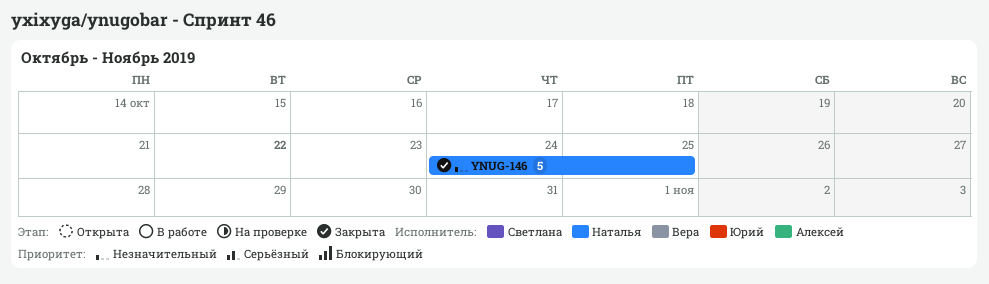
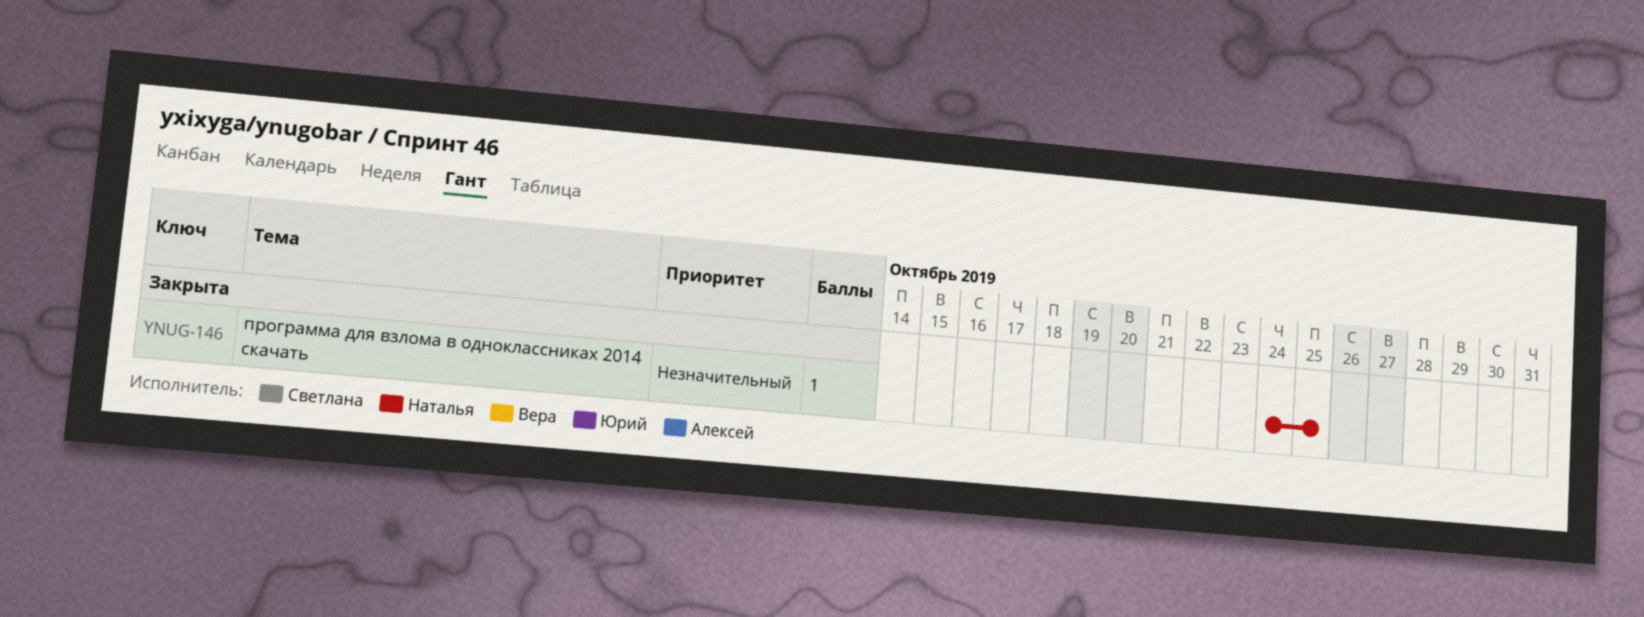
YNUG-146, estimate: 5 -> 1

